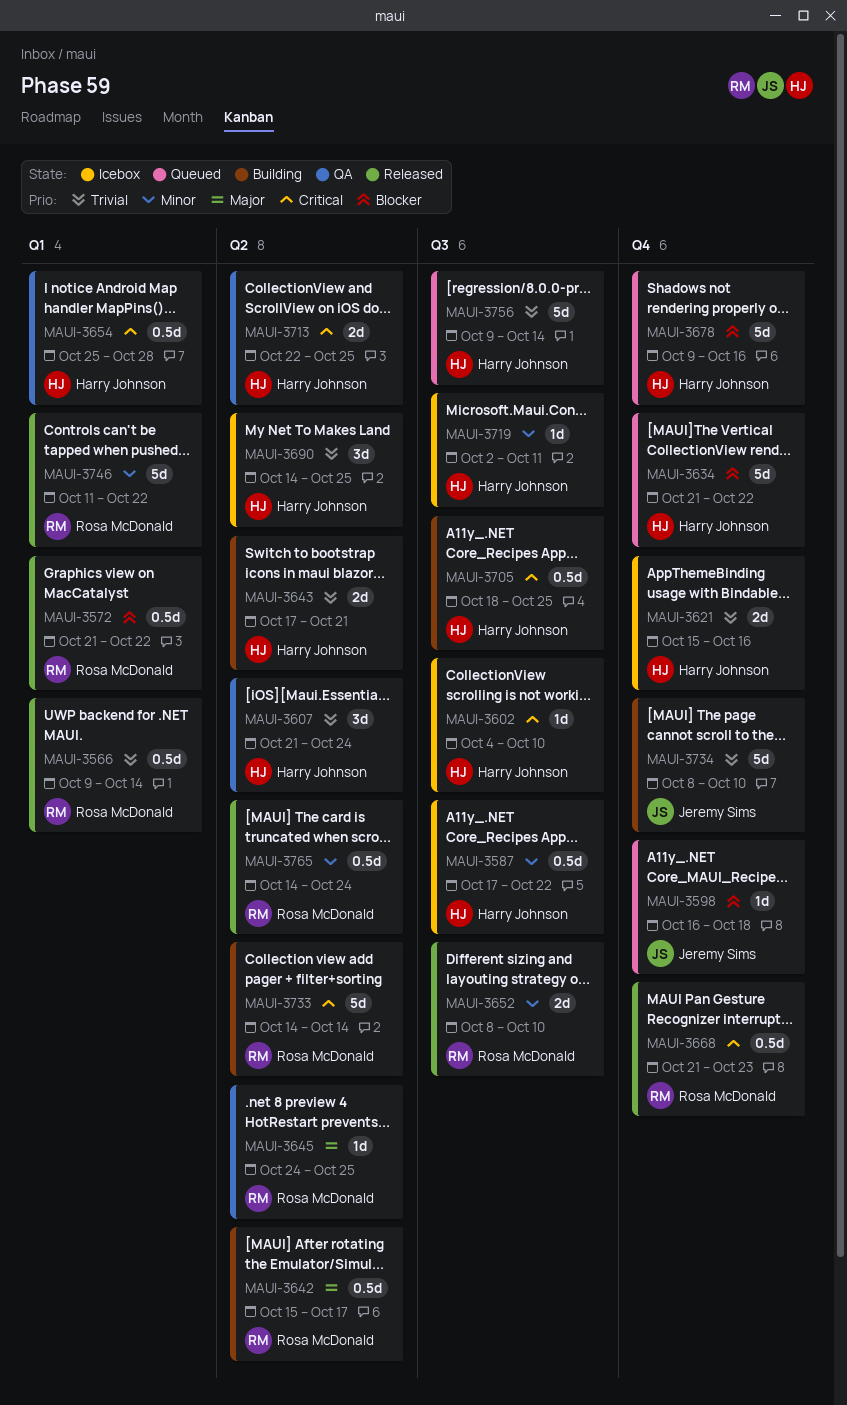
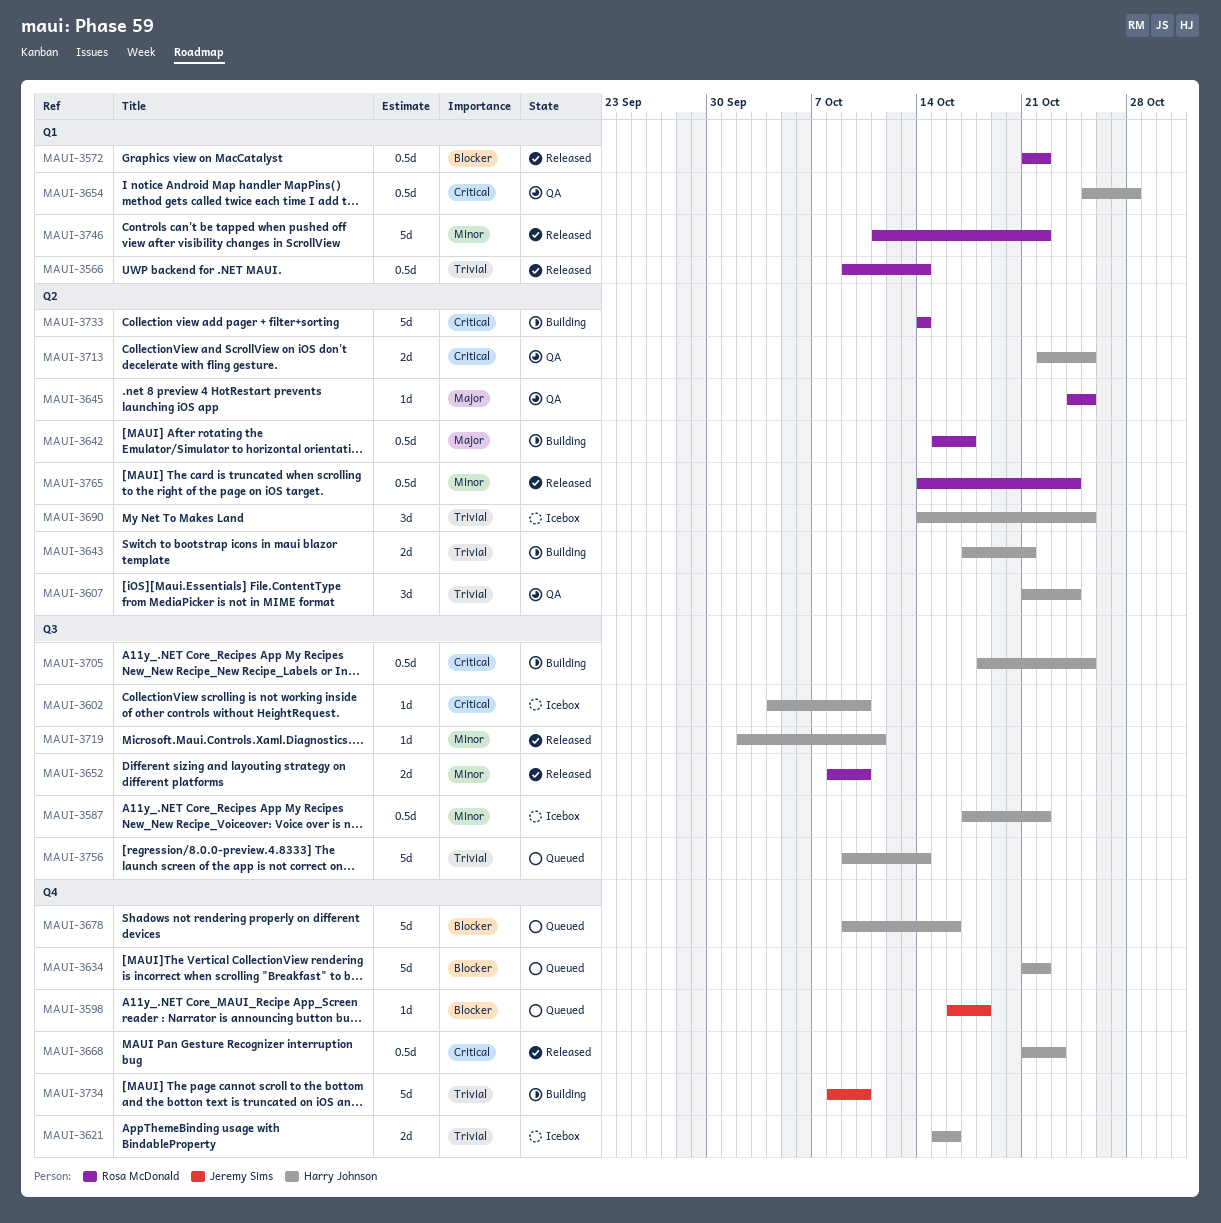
MAUI-3668, owner: Rosa McDonald -> Harry Johnson
MAUI-3719, status: Icebox -> Released

